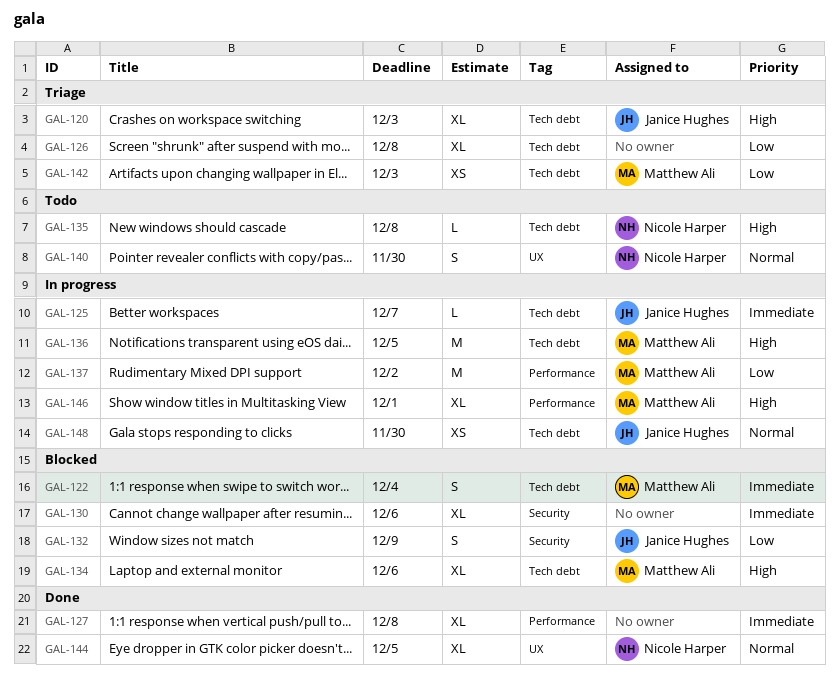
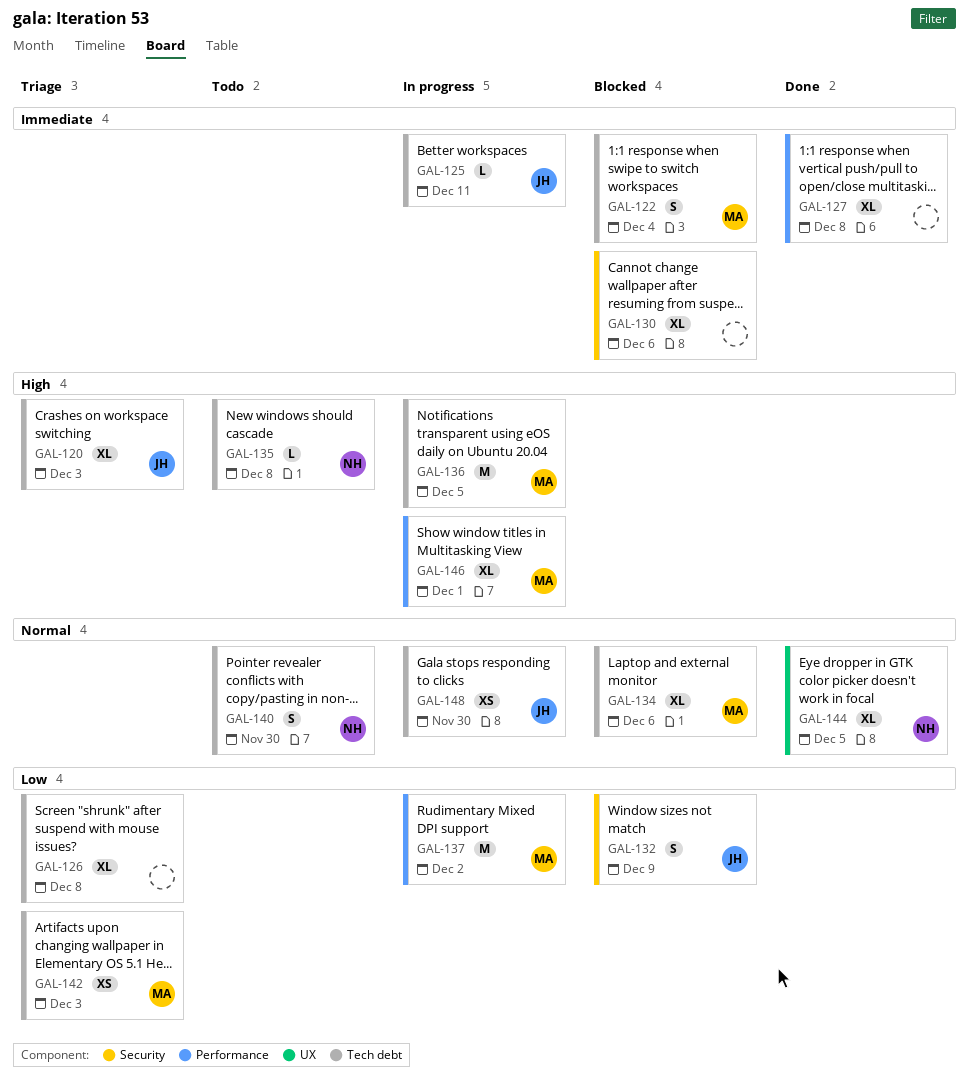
GAL-125, due: Dec 7 -> Dec 11
GAL-134, priority: High -> Normal
GAL-140, label: UX -> Tech debt

